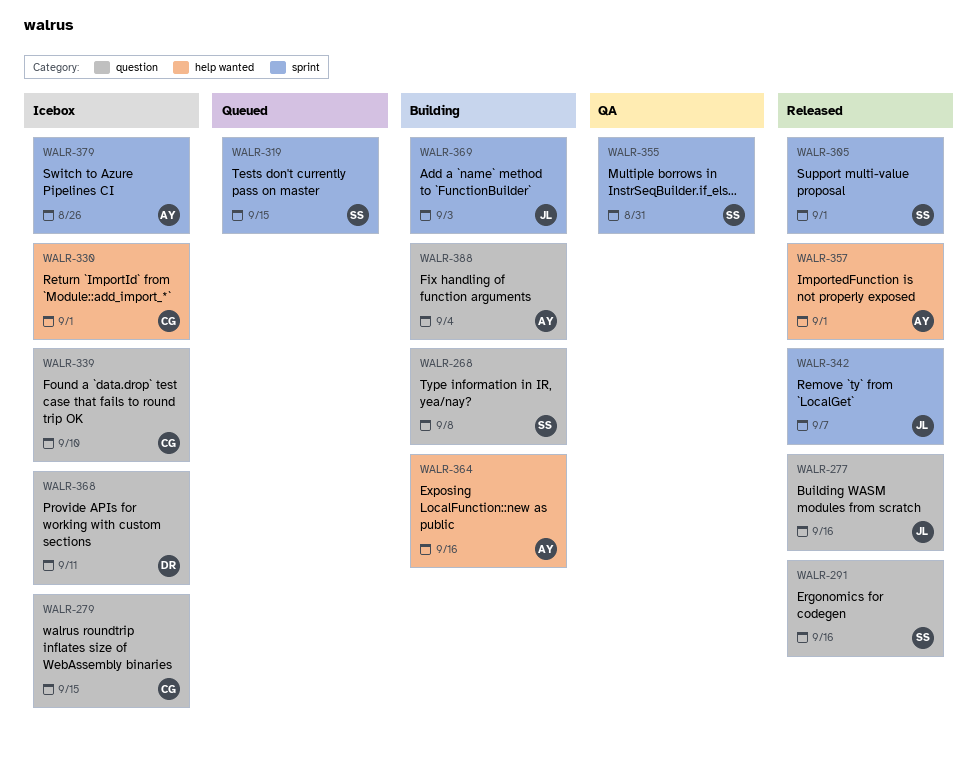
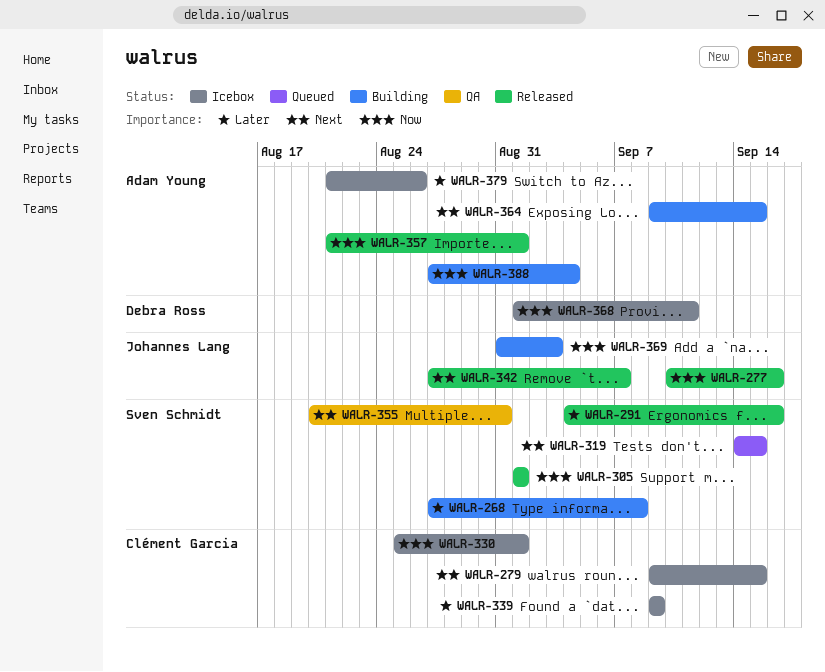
WALR-339, due: Sep 10 -> Sep 9
WALR-364, due: Sep 16 -> Sep 15

